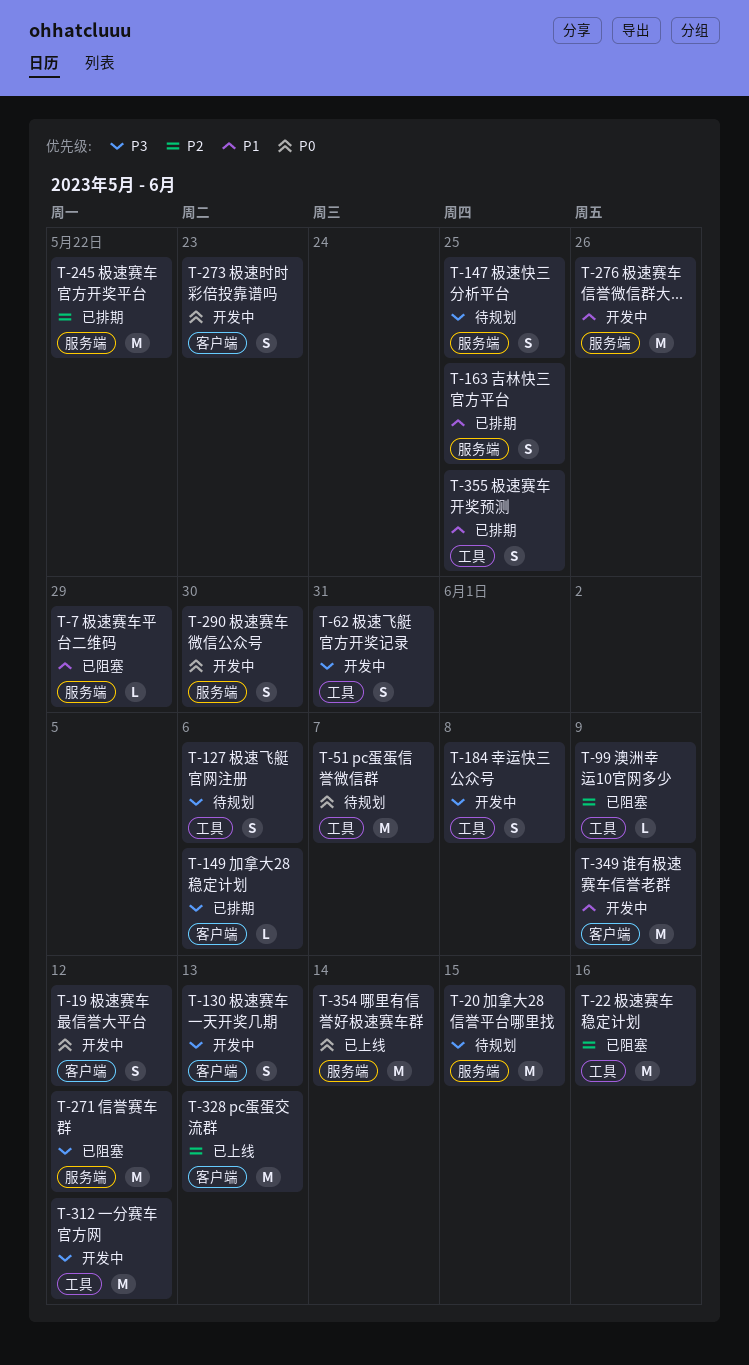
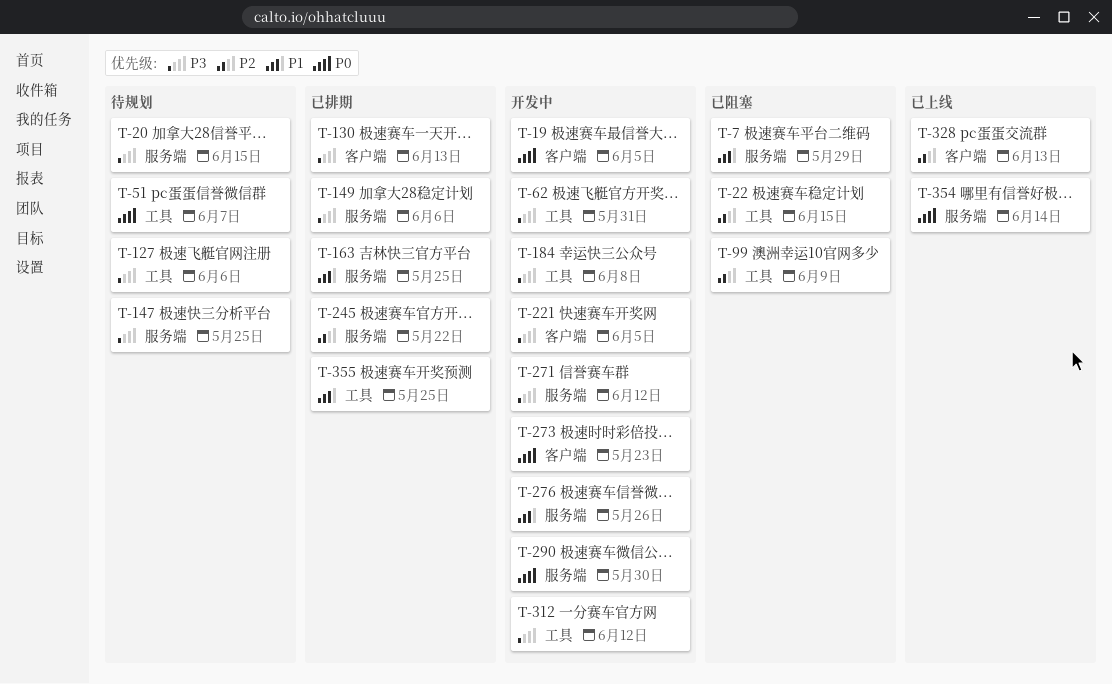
T-19, due: Jun 12 -> Jun 5
T-22, due: Jun 16 -> Jun 15
T-130, status: 开发中 -> 已排期
T-149, label: 客户端 -> 服务端
T-221: none -> present
T-271, status: 已阻塞 -> 开发中
T-349: present -> none

